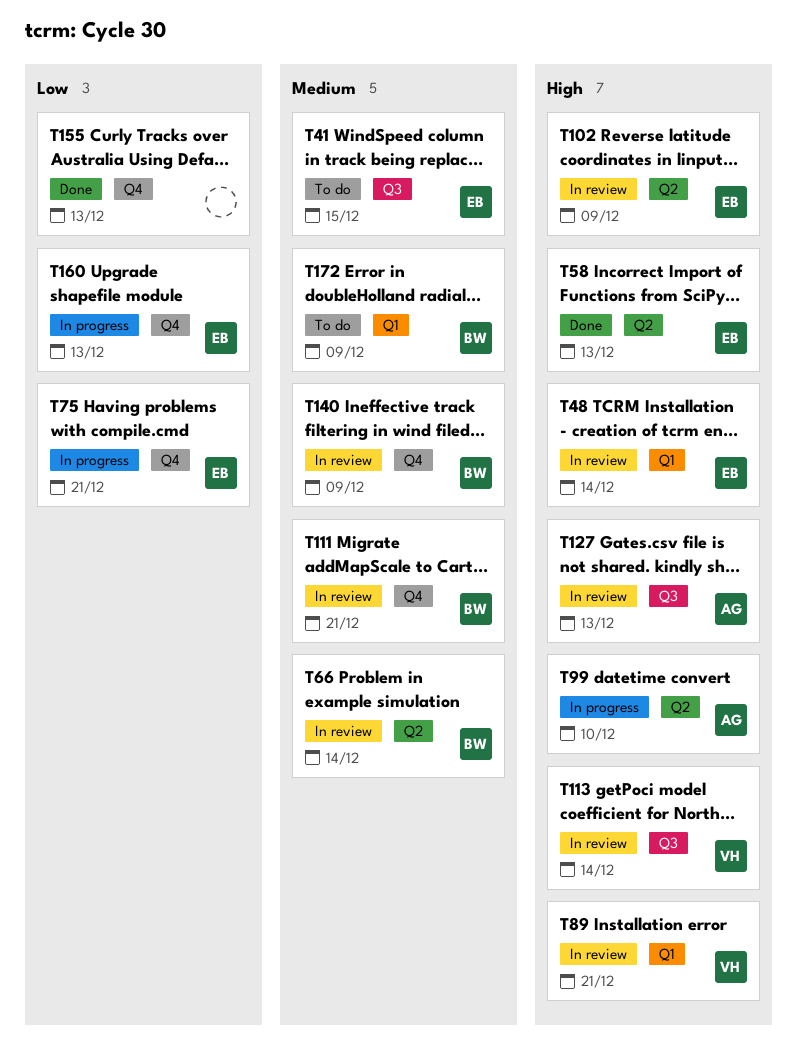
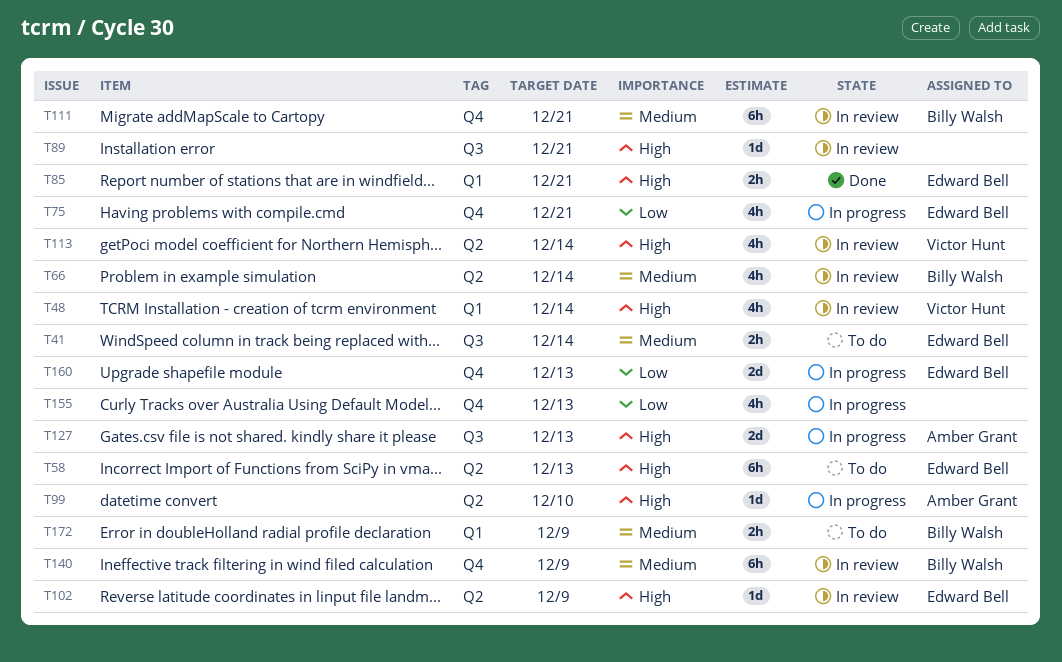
T41, due: Dec 15 -> Dec 14
T48, owner: Edward Bell -> Victor Hunt
T58, status: Done -> To do
T85: none -> present
T89, owner: Victor Hunt -> none
T89, label: Q1 -> Q3
T113, label: Q3 -> Q2
T127, status: In review -> In progress
T155, status: Done -> In progress

